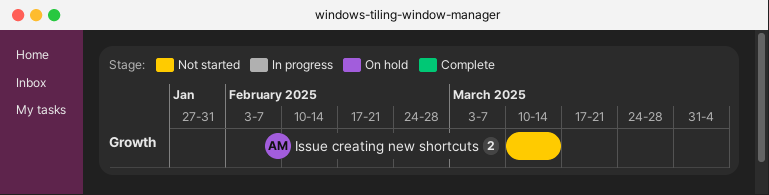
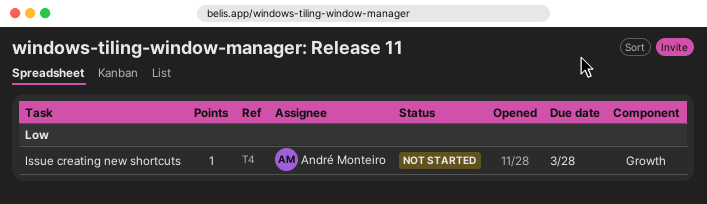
Issue creating new shortcuts, estimate: 2 -> 1
Issue creating new shortcuts, due: Mar 14 -> Mar 28

